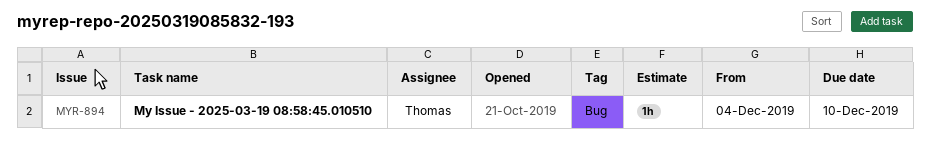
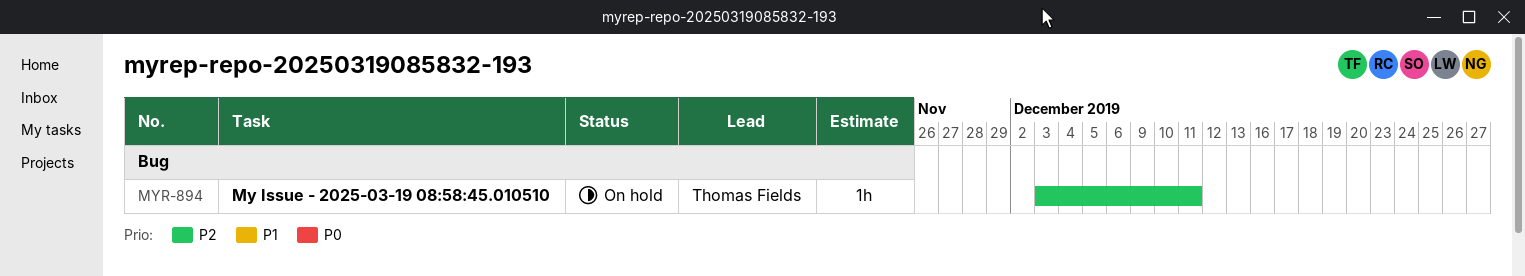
MYR-894, start: Dec 4 -> Dec 3
MYR-894, due: Dec 10 -> Dec 11

